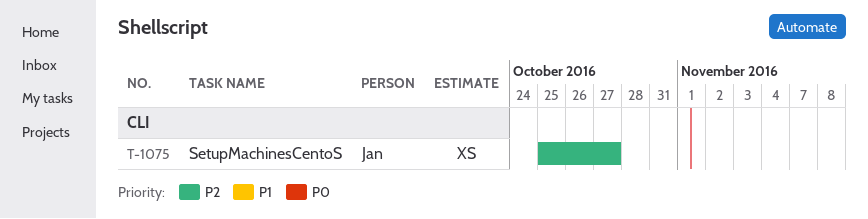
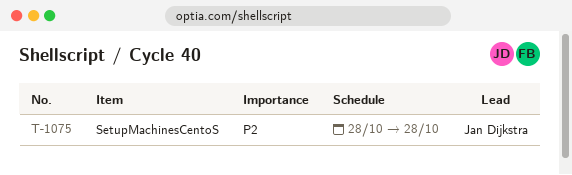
T-1075, start: Oct 25 -> Oct 28
T-1075, due: Oct 27 -> Oct 28

